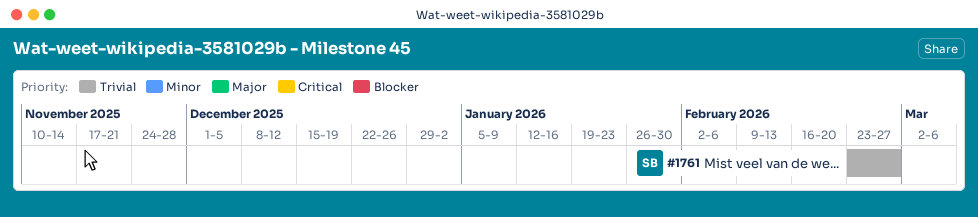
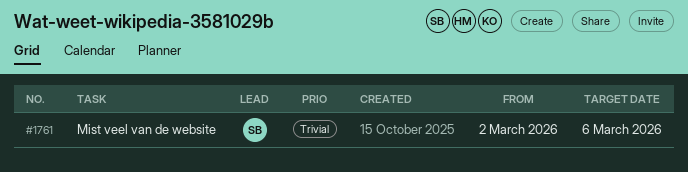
#1761, start: Feb 23 -> Mar 2
#1761, due: Feb 27 -> Mar 6

